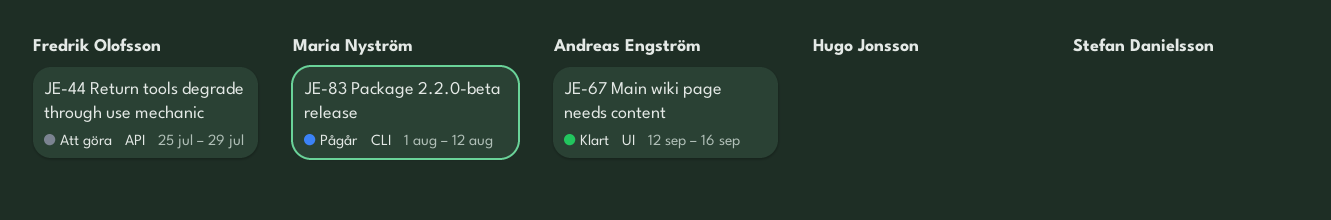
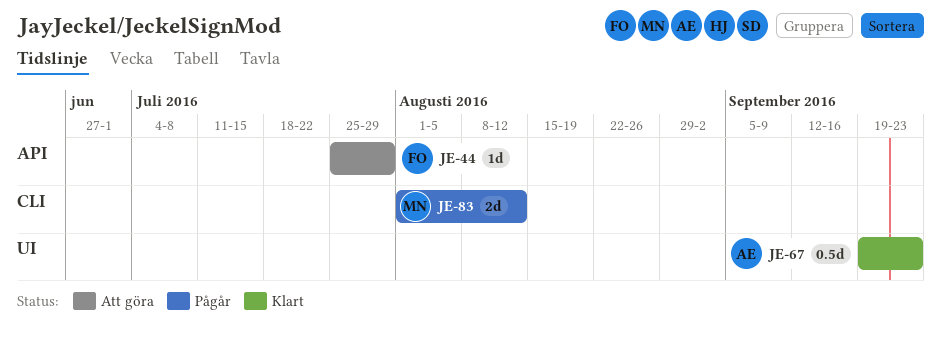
JE-67, start: Sep 12 -> Sep 19
JE-67, due: Sep 16 -> Sep 23

